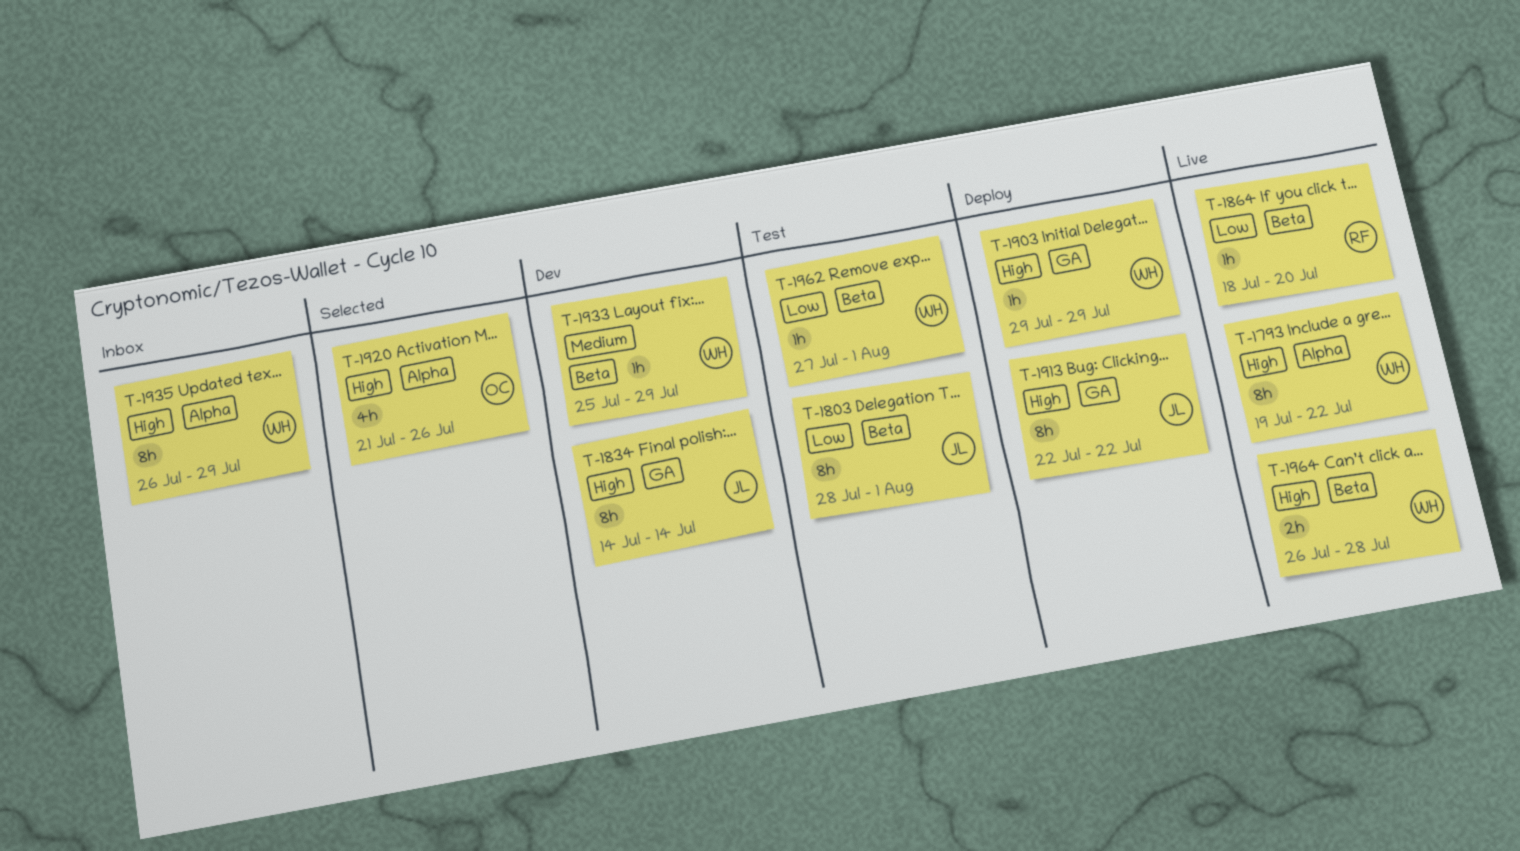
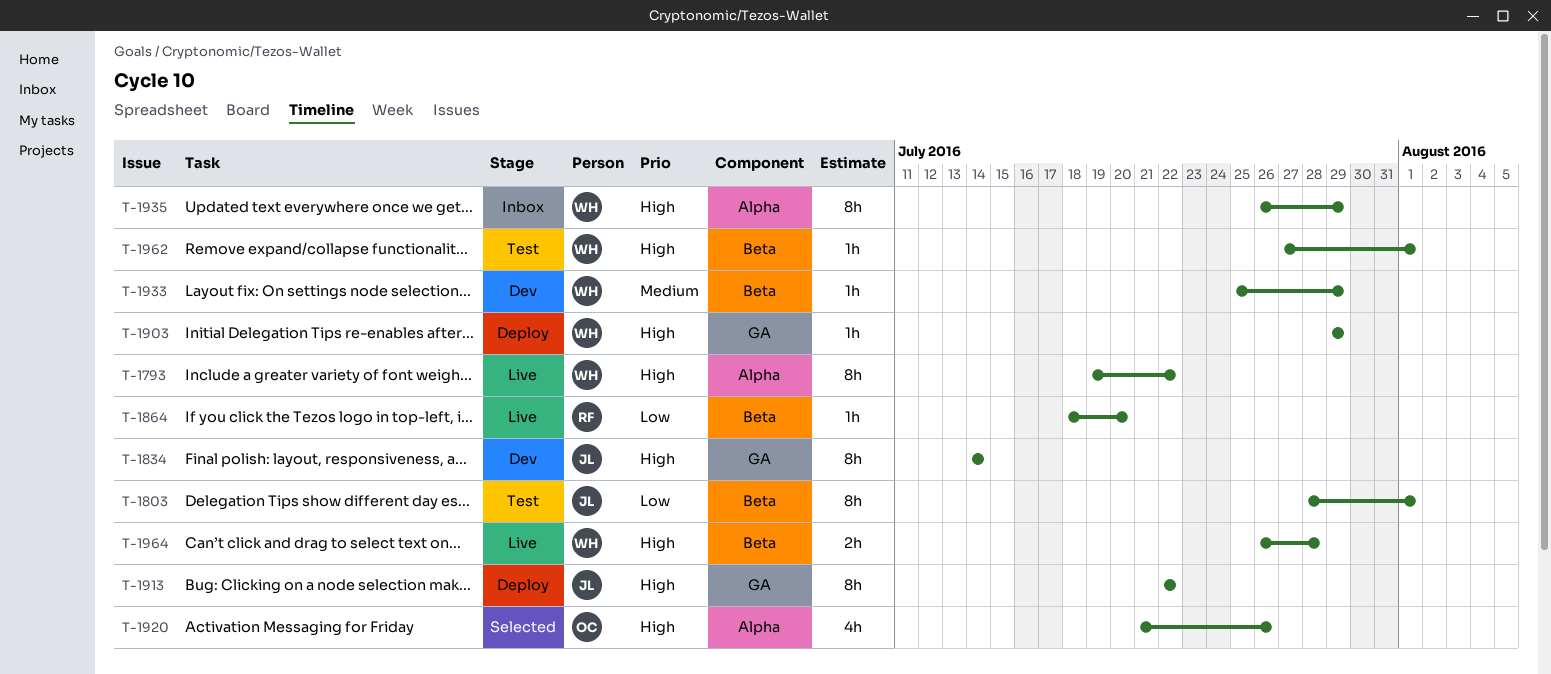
T-1962, priority: Low -> High

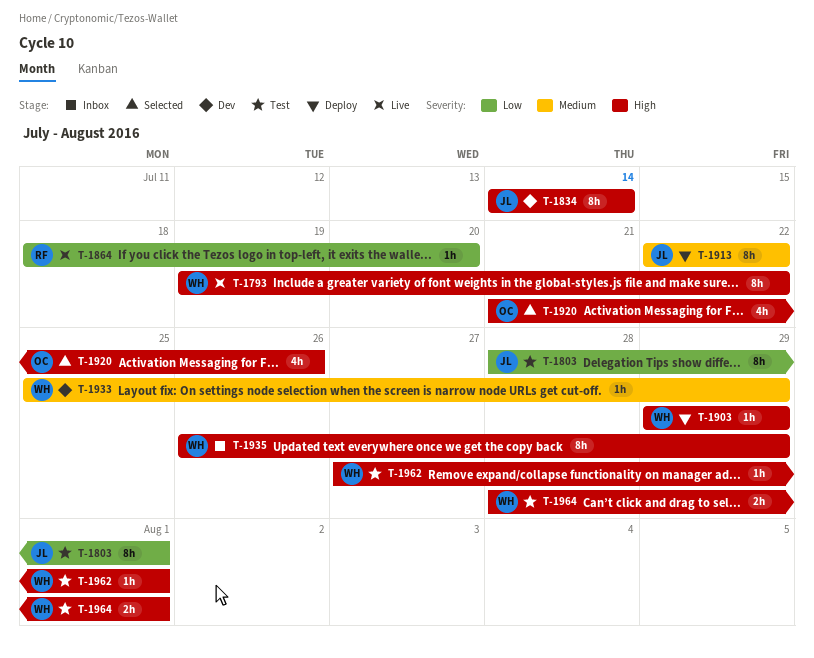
T-1913, priority: High -> Medium
T-1964, status: Live -> Test
T-1964, start: Jul 26 -> Jul 28
T-1964, due: Jul 28 -> Aug 1

